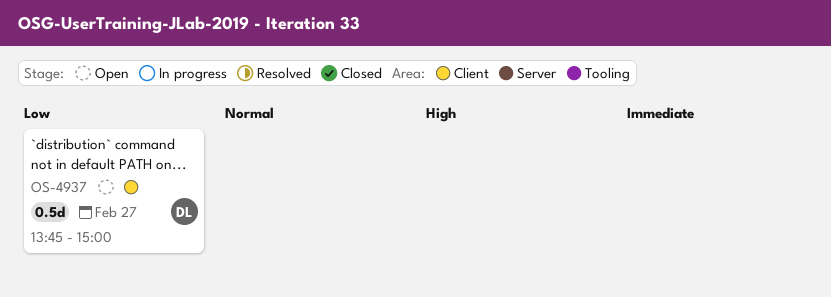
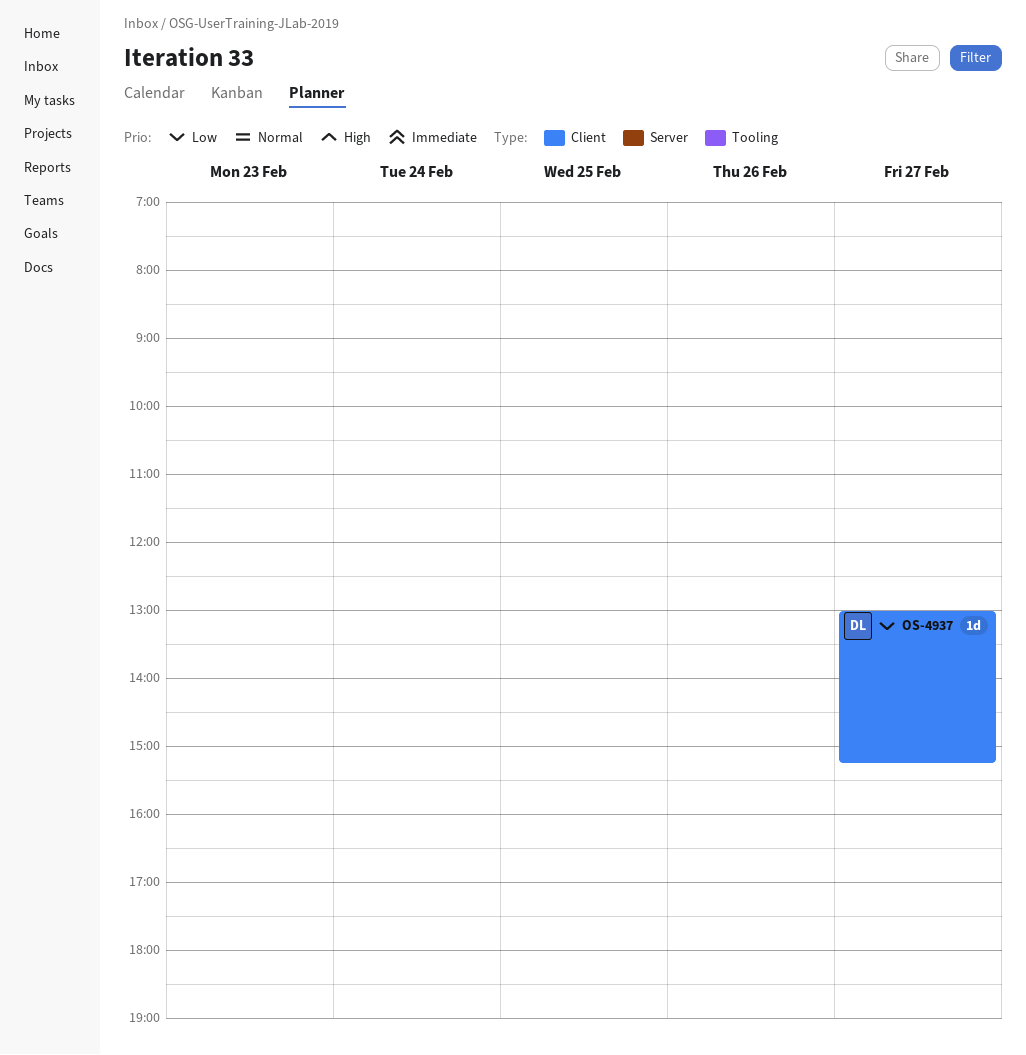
OS-4937, estimate: 0.5d -> 1d
OS-4937, begins: 13:45 -> 13:00
OS-4937, ends: 15:00 -> 15:15

